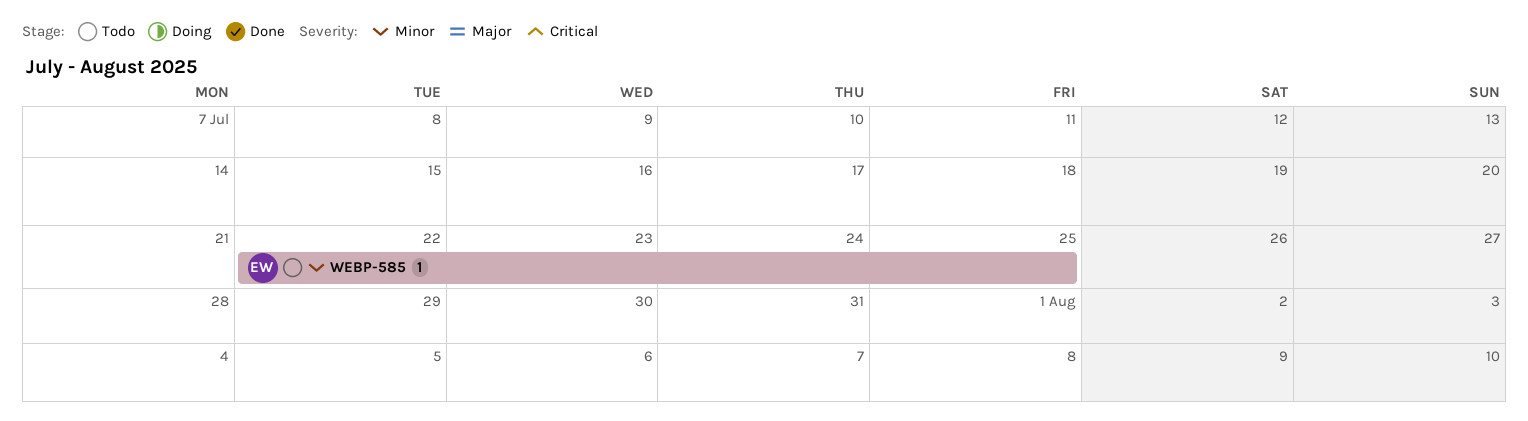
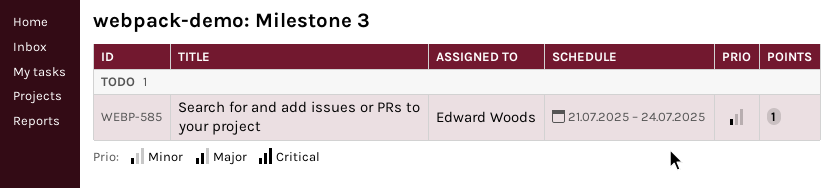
WEBP-585, start: Jul 22 -> Jul 21
WEBP-585, due: Jul 25 -> Jul 24

